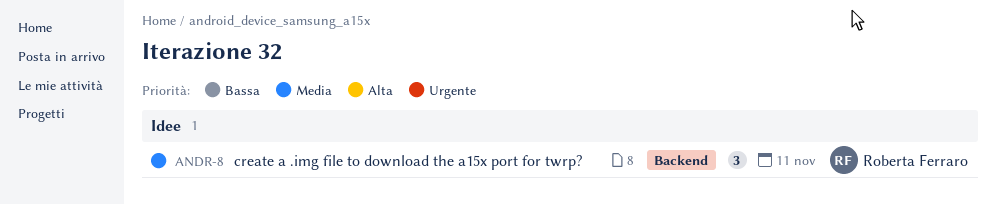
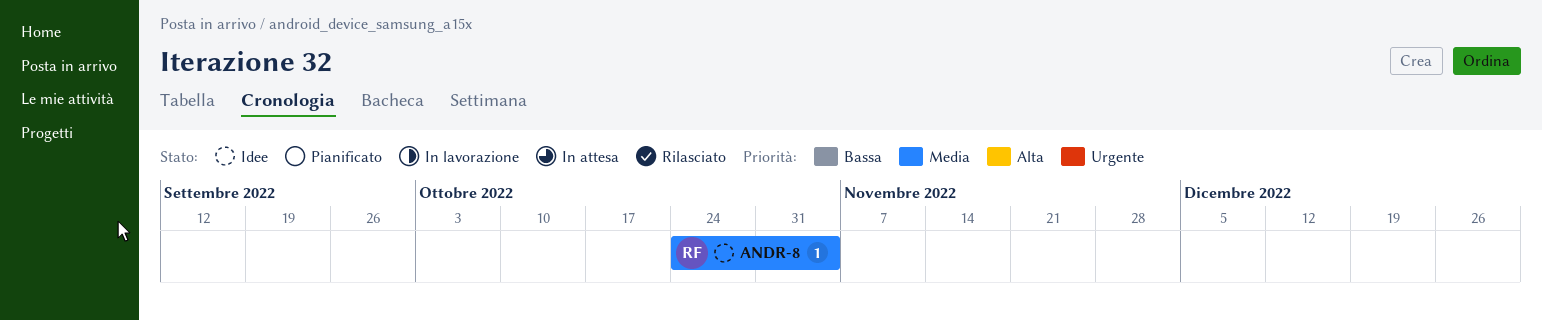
ANDR-8, estimate: 3 -> 1
ANDR-8, due: Nov 11 -> Nov 4

